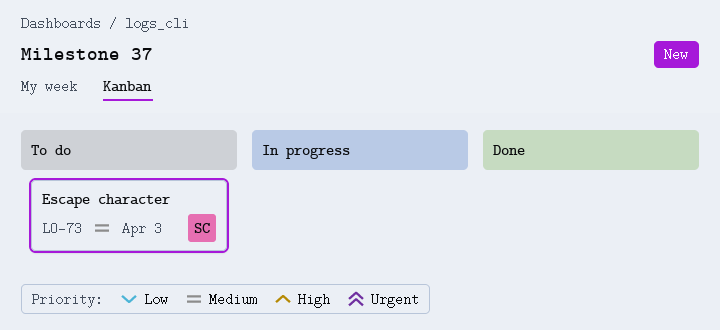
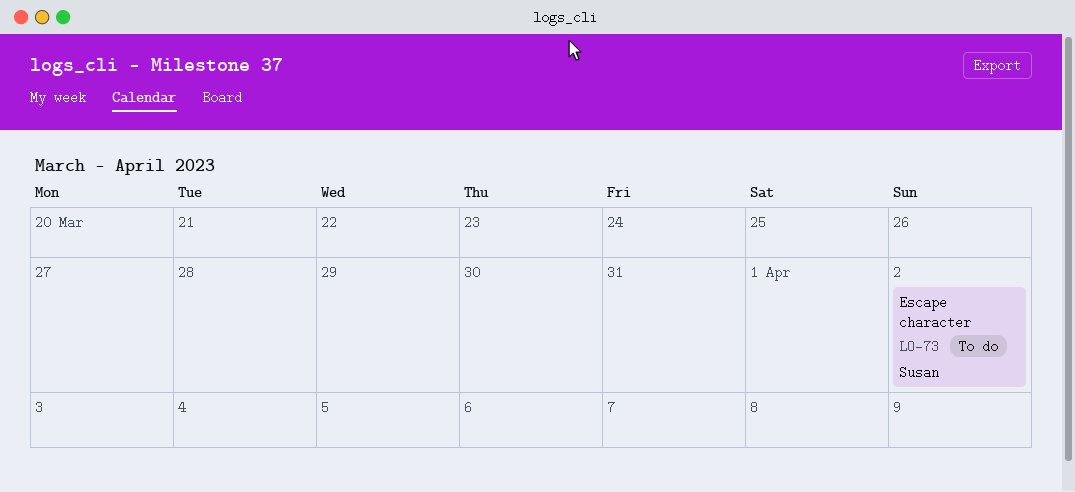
LO-73, due: Apr 3 -> Apr 2

